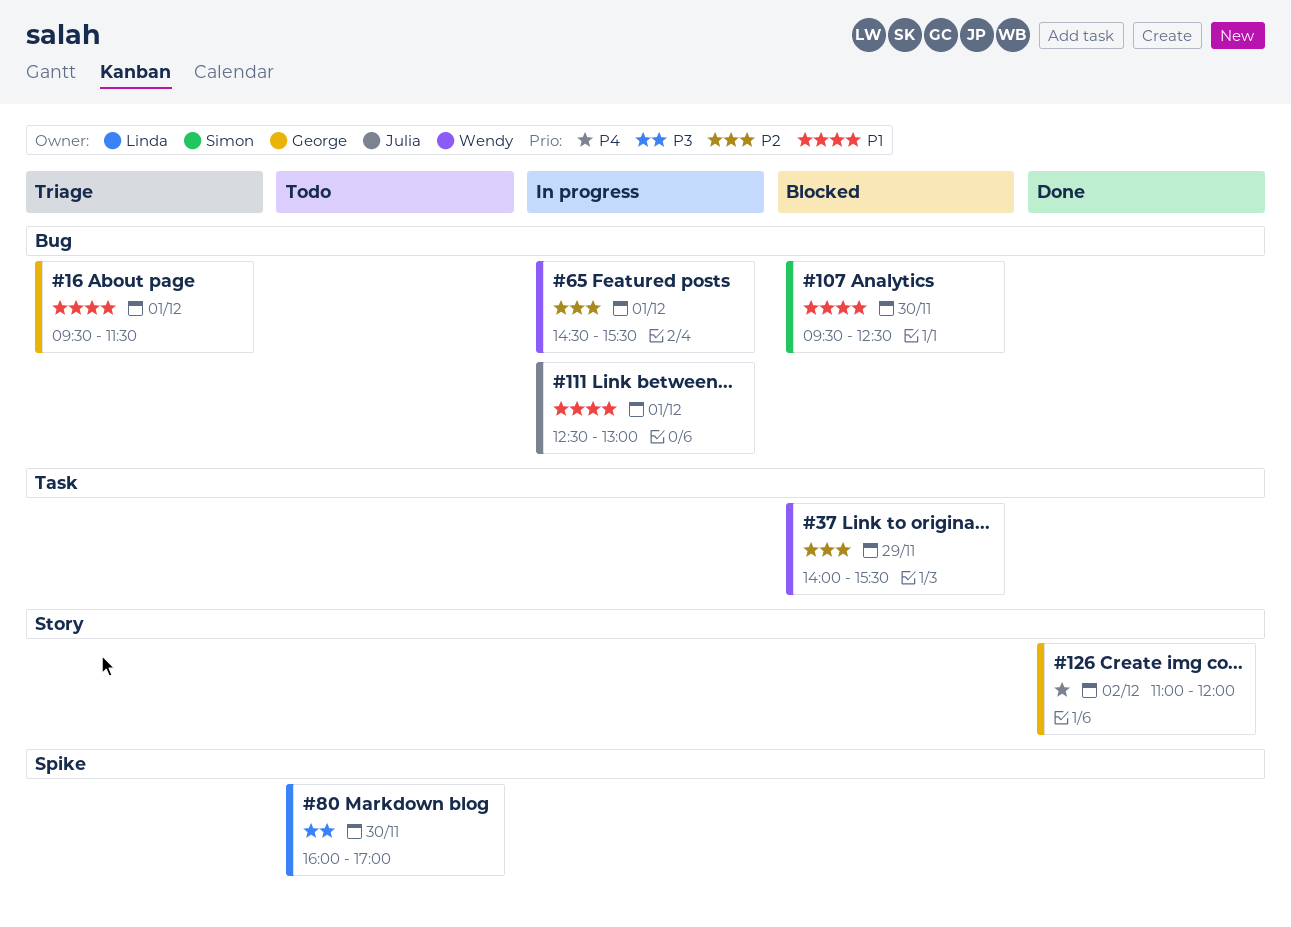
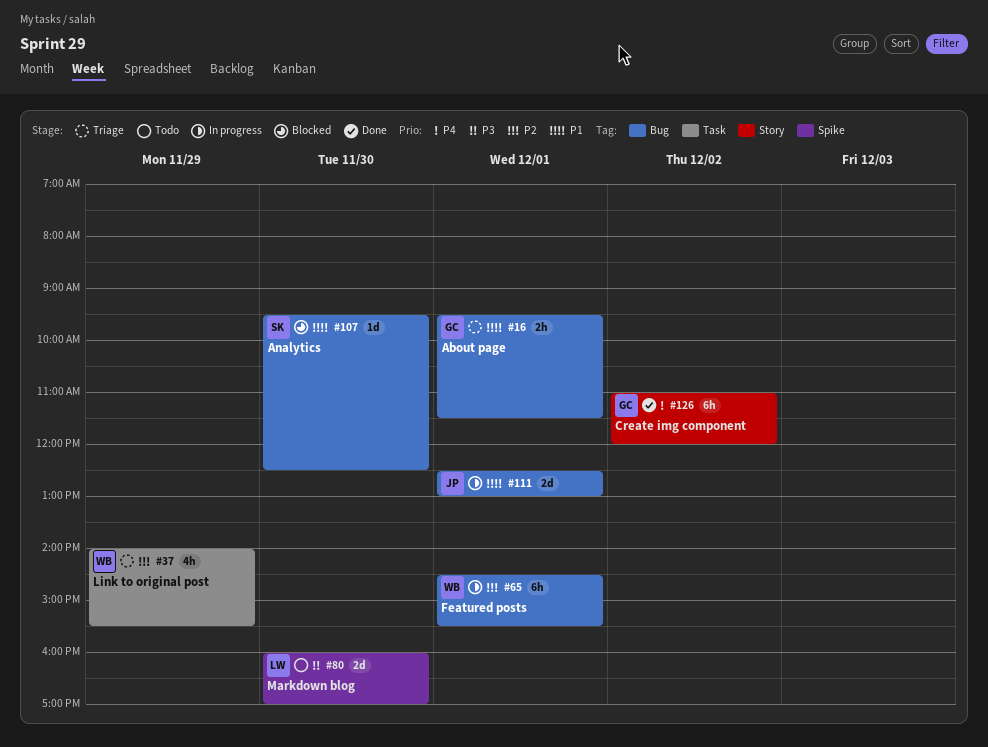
#37, status: Blocked -> Triage

